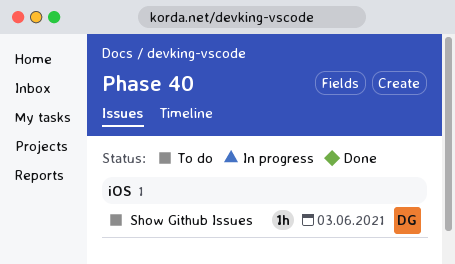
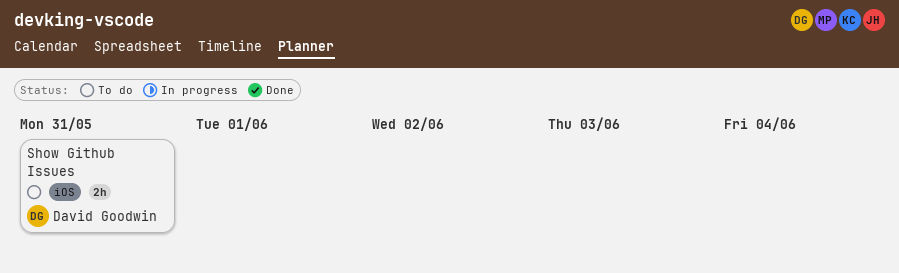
Show Github Issues, estimate: 1h -> 2h
Show Github Issues, due: Jun 3 -> May 31

